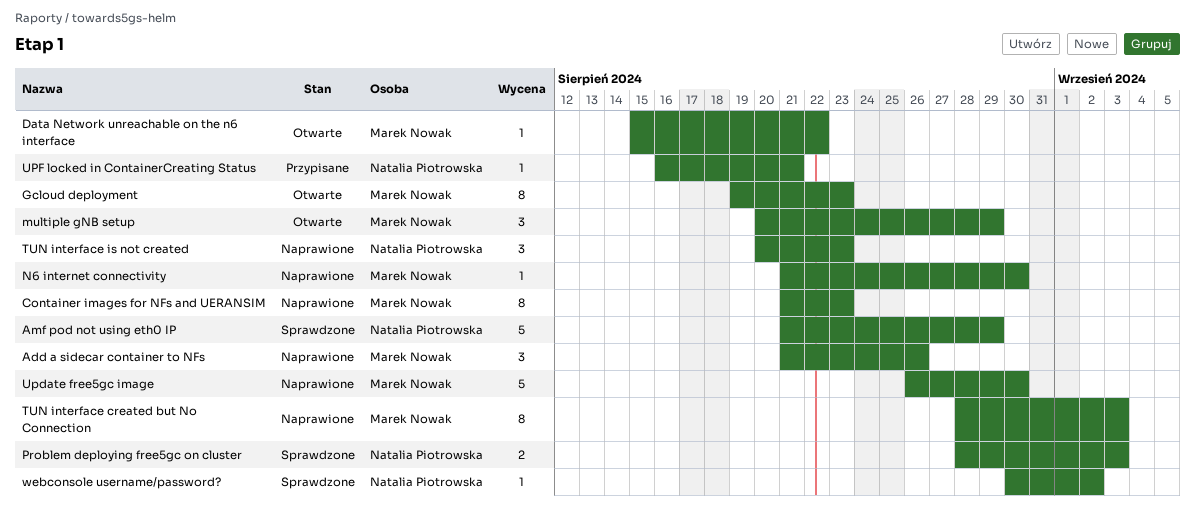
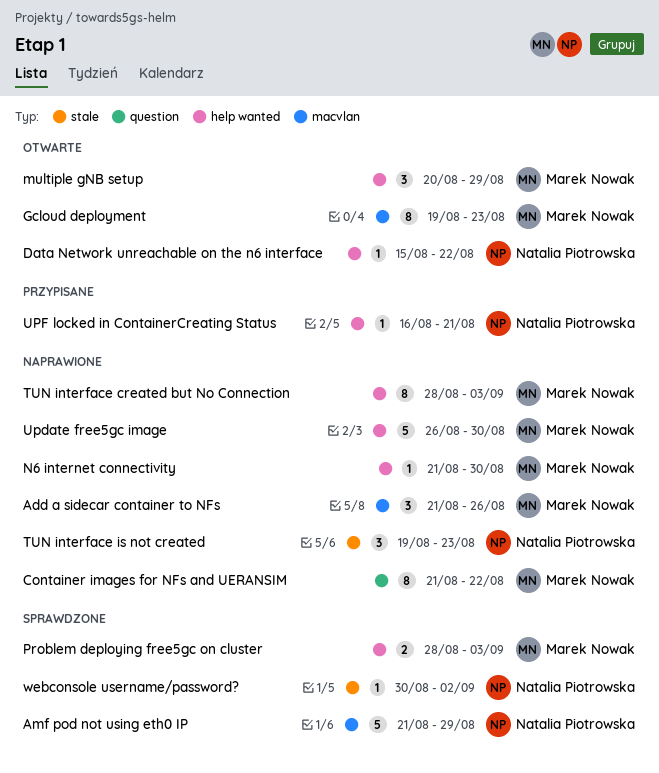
Container images for NFs and UERANSIM, due: Aug 23 -> Aug 22
Data Network unreachable on the n6 interface, owner: Marek Nowak -> Natalia Piotrowska
Problem deploying free5gc on cluster, owner: Natalia Piotrowska -> Marek Nowak
TUN interface is not created, start: Aug 20 -> Aug 19

